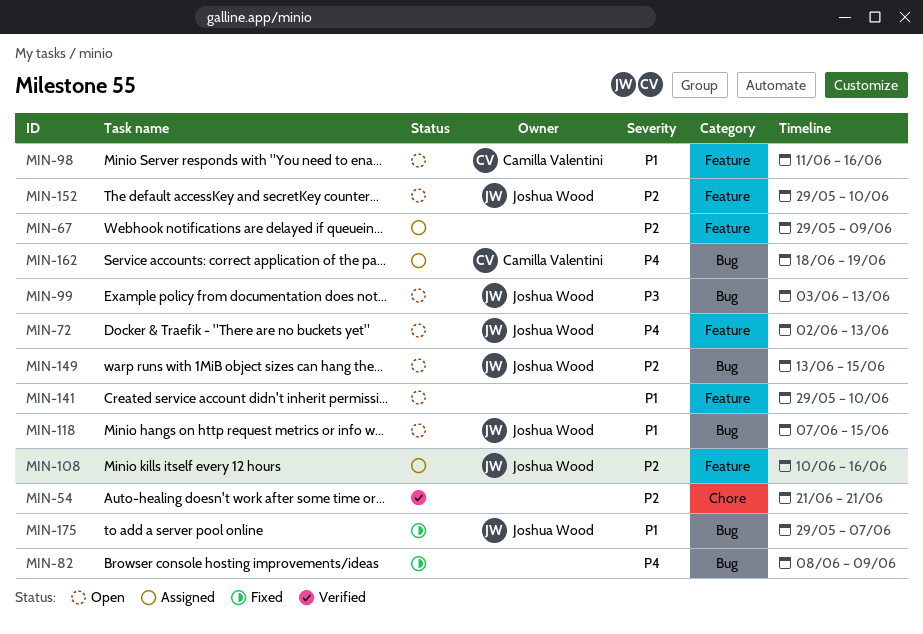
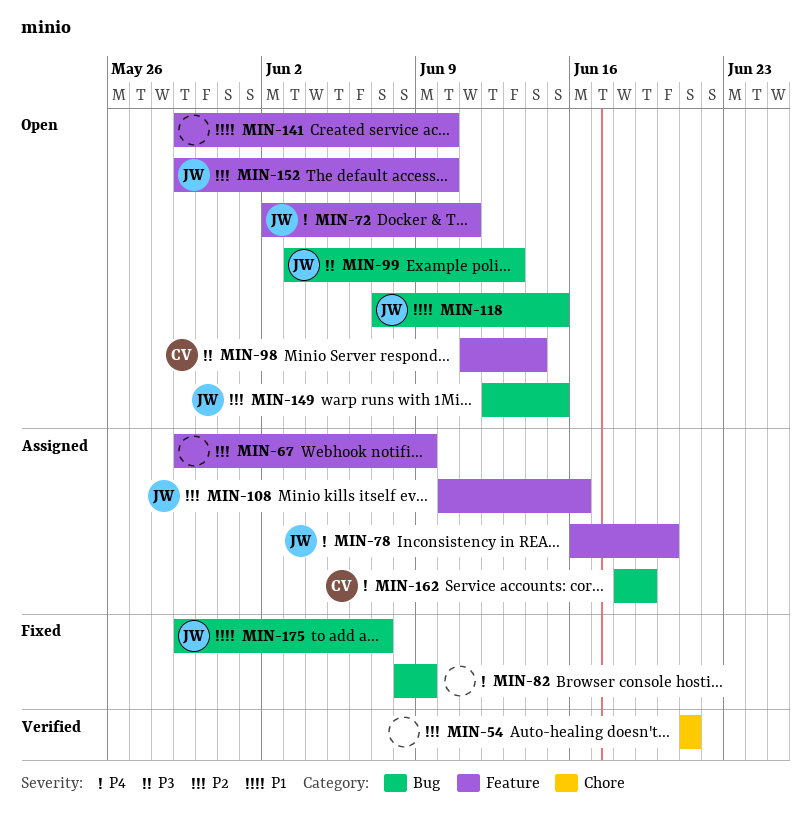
MIN-72, due: Jun 13 -> Jun 11
MIN-78: none -> present
MIN-98, priority: P1 -> P3
MIN-98, due: Jun 16 -> Jun 14
MIN-149, start: Jun 13 -> Jun 12

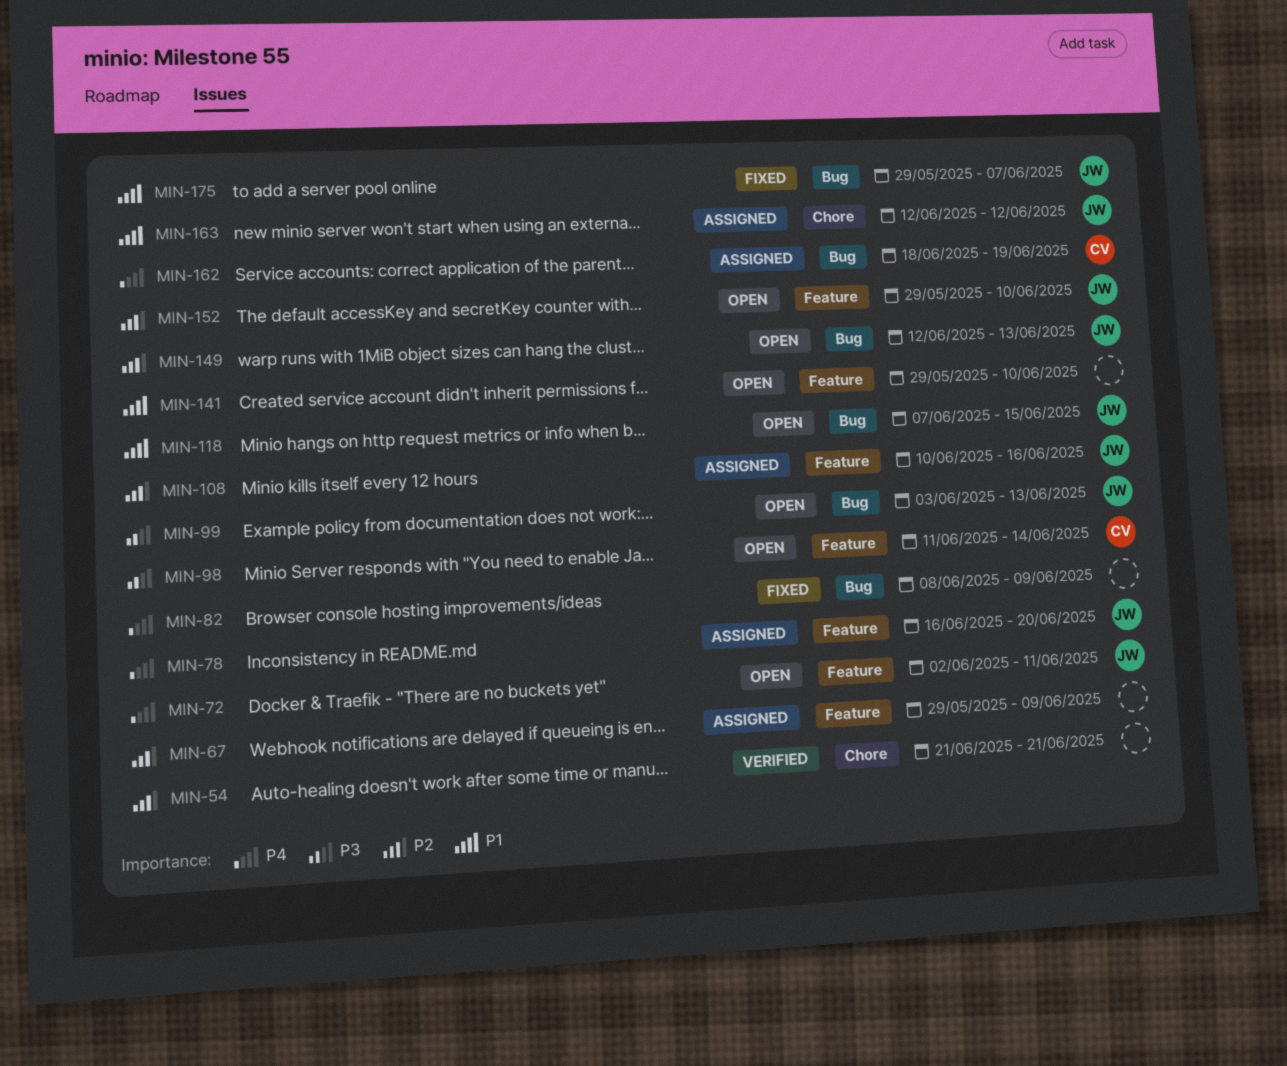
MIN-149, due: Jun 15 -> Jun 13
MIN-163: none -> present

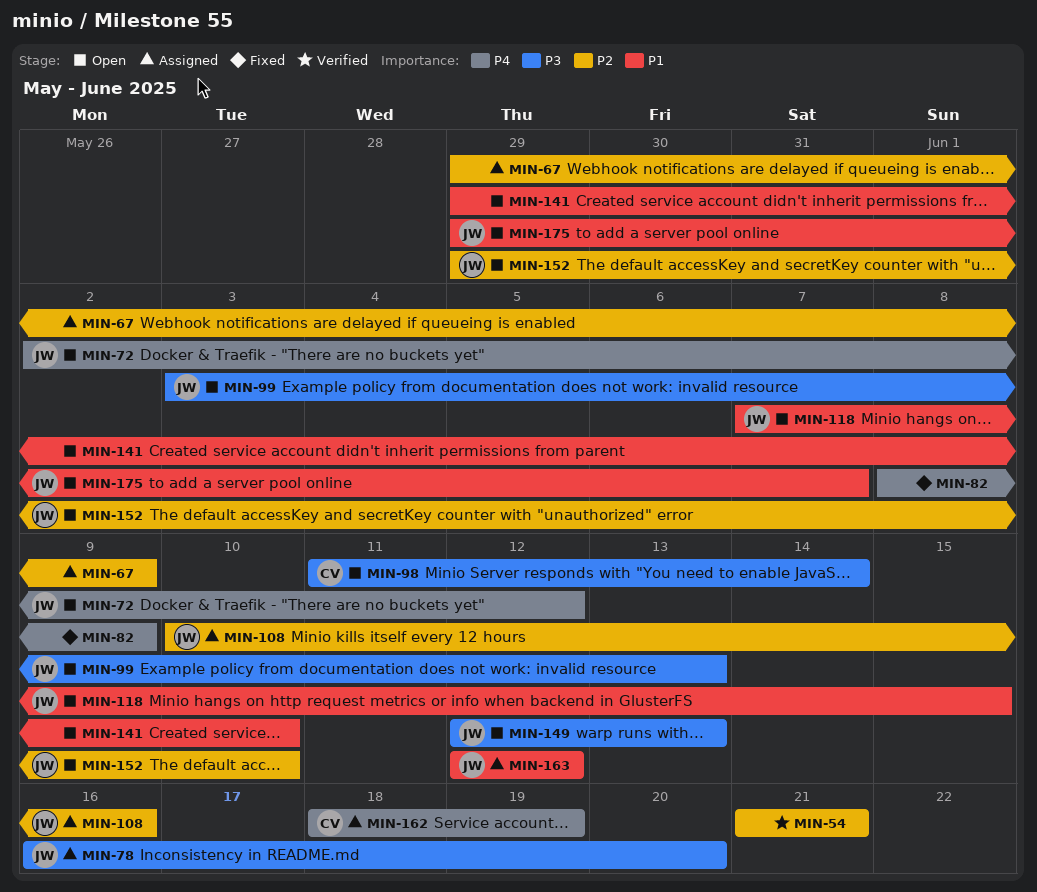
MIN-72, due: Jun 11 -> Jun 12
MIN-78, priority: P4 -> P3
MIN-149, priority: P2 -> P3
MIN-175, status: Fixed -> Open

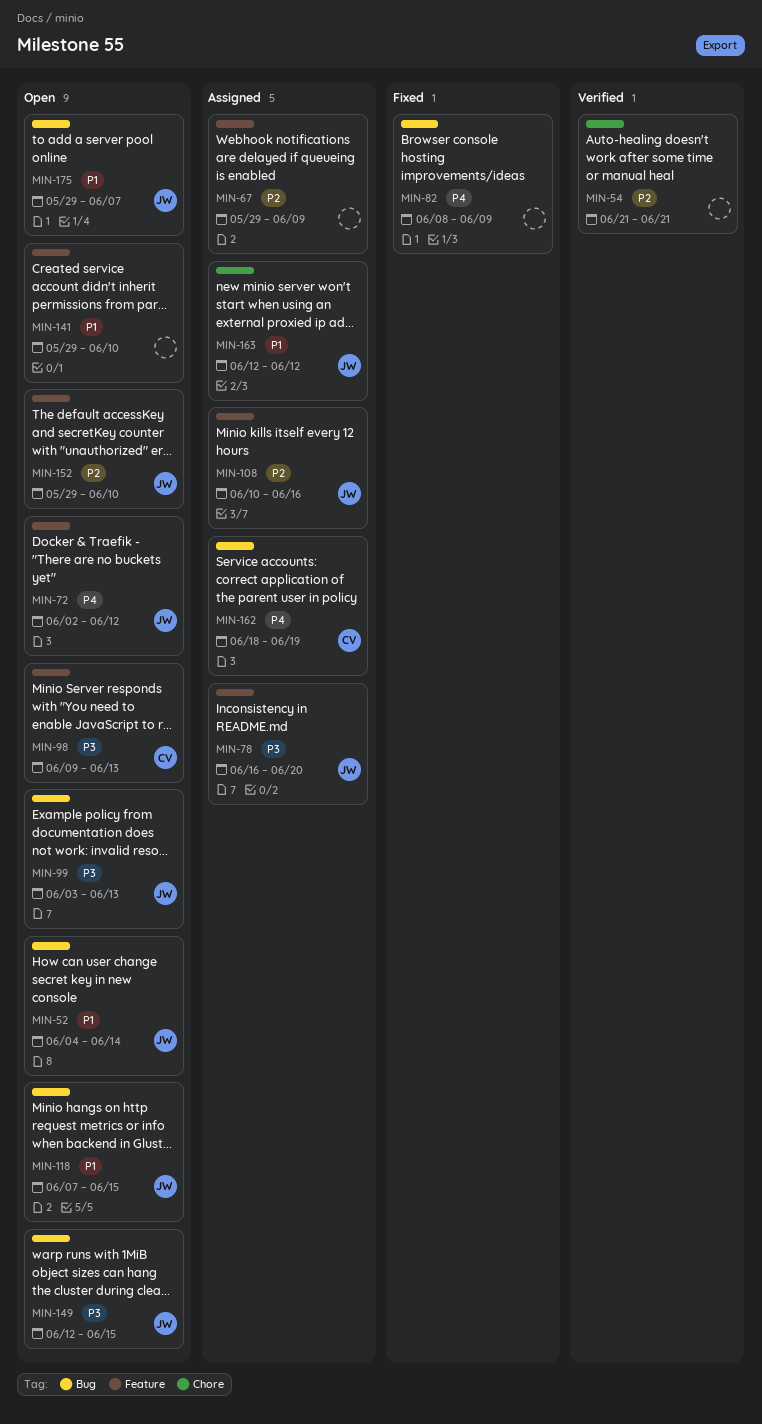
MIN-52: none -> present
MIN-98, start: Jun 11 -> Jun 9
MIN-98, due: Jun 14 -> Jun 13
MIN-149, due: Jun 13 -> Jun 15

